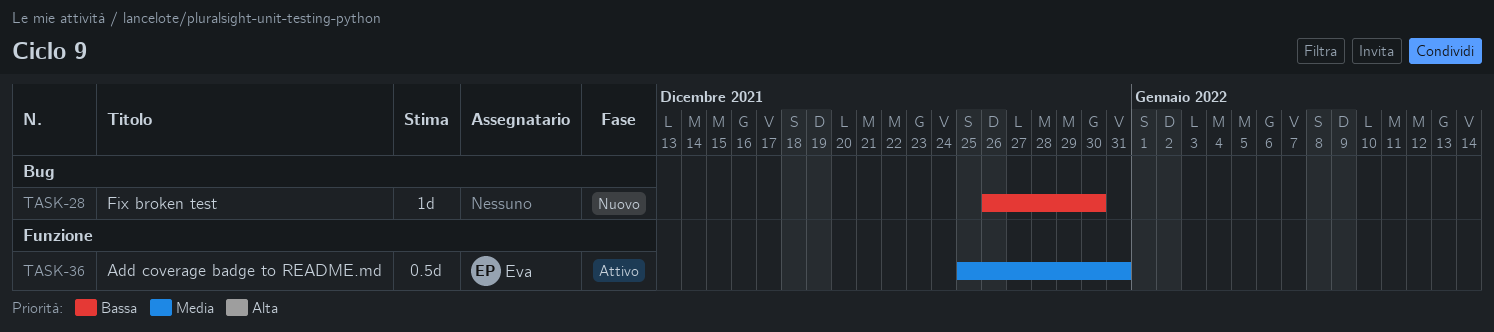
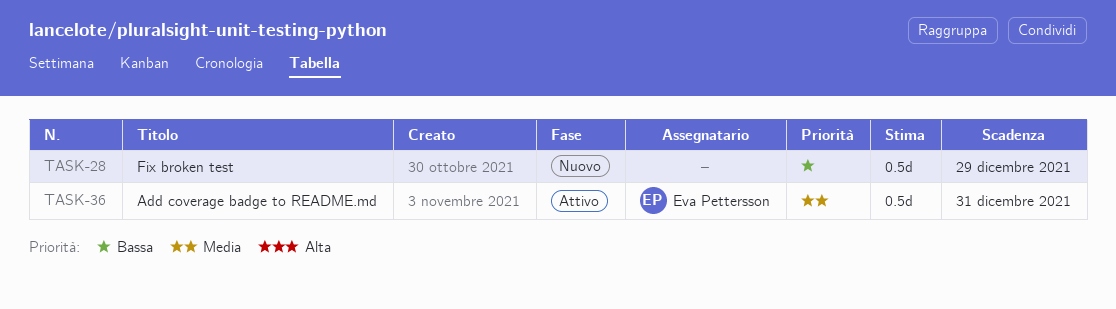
TASK-28, estimate: 1d -> 0.5d
TASK-28, due: Dec 30 -> Dec 29

